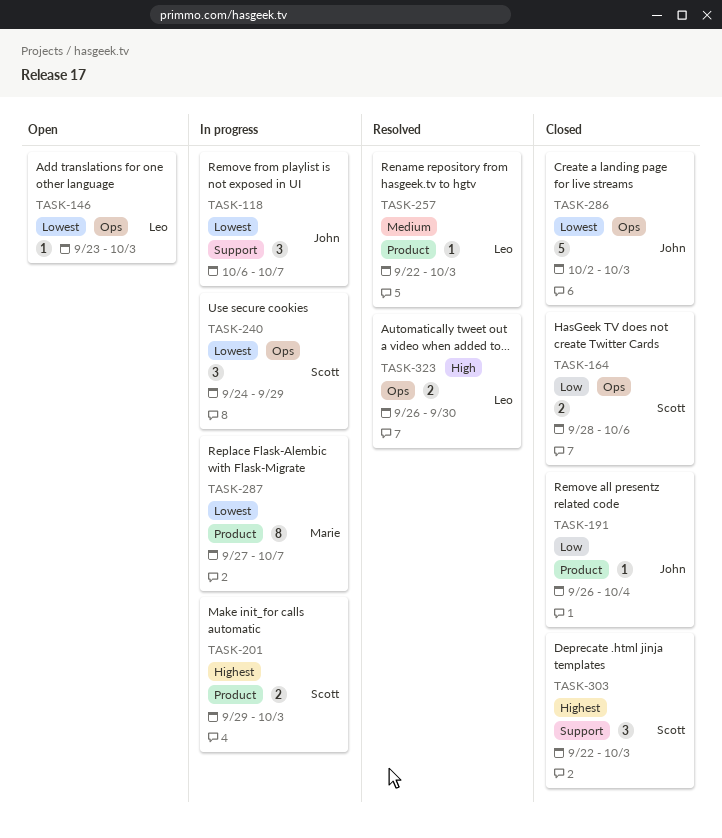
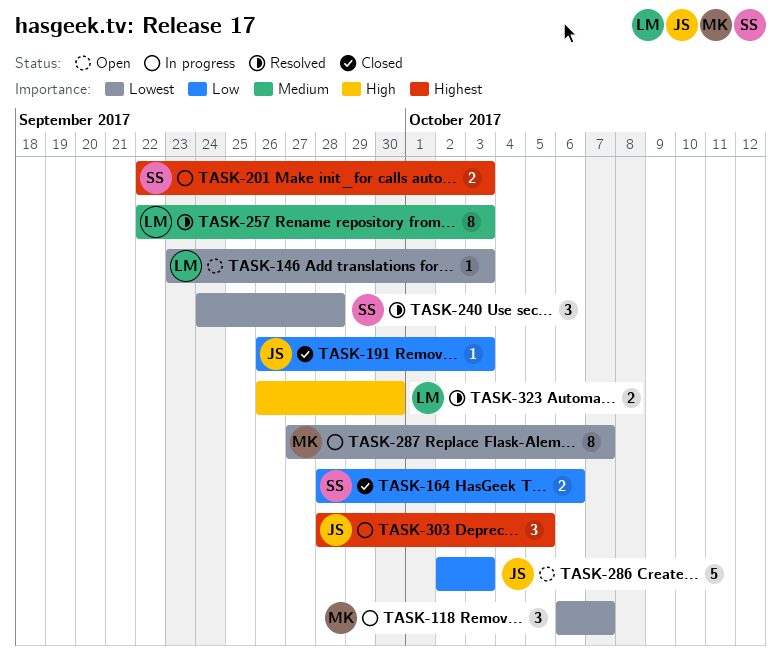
TASK-118, owner: John -> Marie
TASK-191, due: Oct 4 -> Oct 3
TASK-201, start: Sep 29 -> Sep 22
TASK-240, status: In progress -> Resolved
TASK-240, due: Sep 29 -> Sep 28
TASK-257, estimate: 1 -> 8
TASK-286, status: Closed -> Open
TASK-286, priority: Lowest -> Low
TASK-303, status: Closed -> In progress
TASK-303, owner: Scott -> John
TASK-303, start: Sep 22 -> Sep 28
TASK-303, due: Oct 3 -> Oct 5

